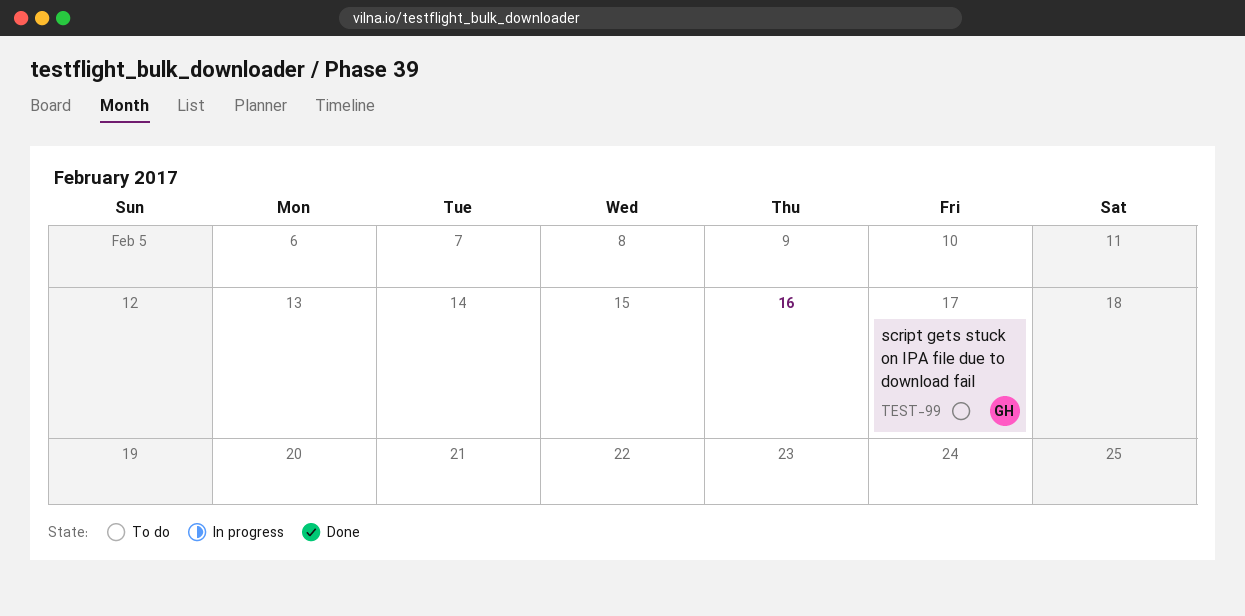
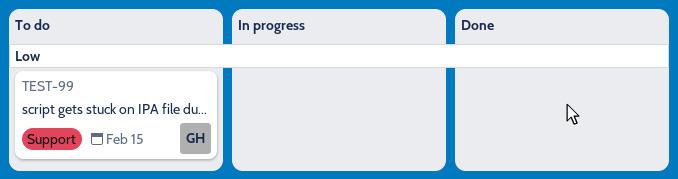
TEST-99, due: Feb 17 -> Feb 15

